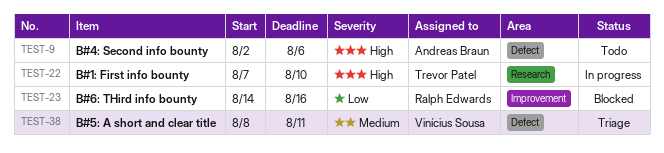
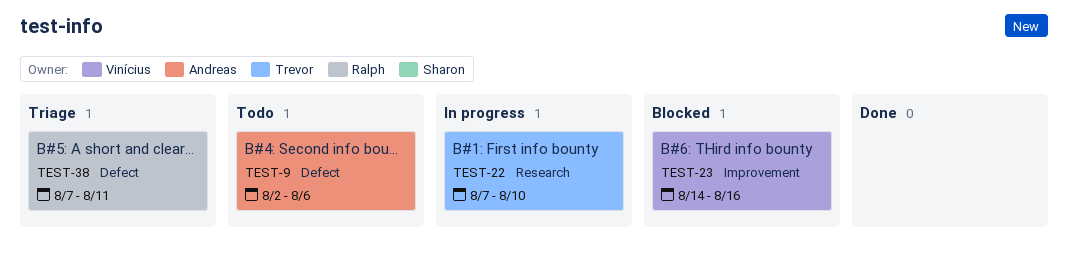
TEST-23, owner: Ralph Edwards -> Vinícius Sousa
TEST-38, owner: Vinícius Sousa -> Ralph Edwards
TEST-38, start: Aug 8 -> Aug 7

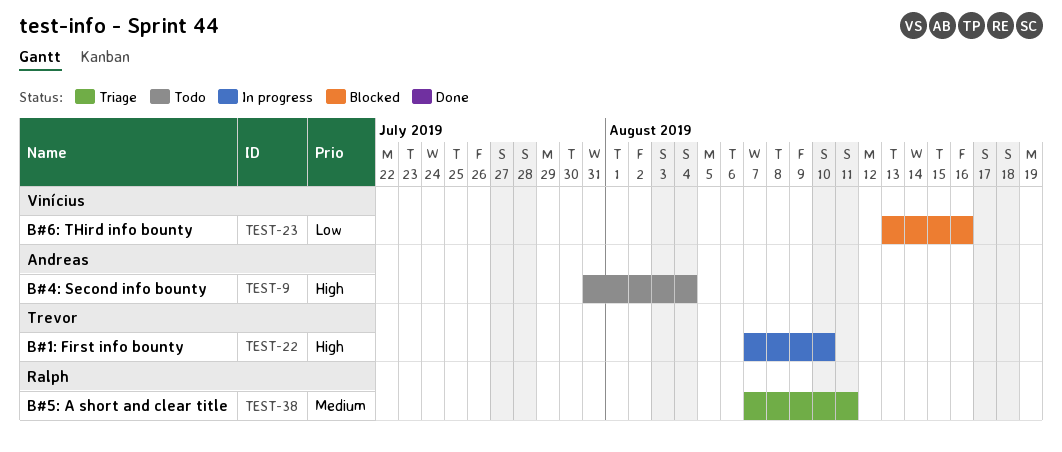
TEST-9, start: Aug 2 -> Jul 31
TEST-9, due: Aug 6 -> Aug 4
TEST-23, start: Aug 14 -> Aug 13

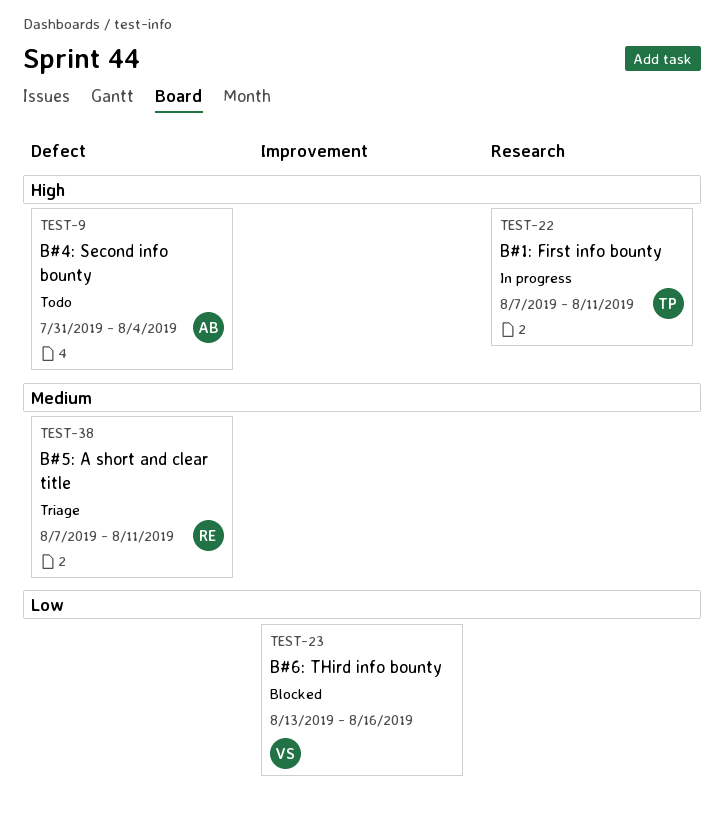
TEST-22, due: Aug 10 -> Aug 11

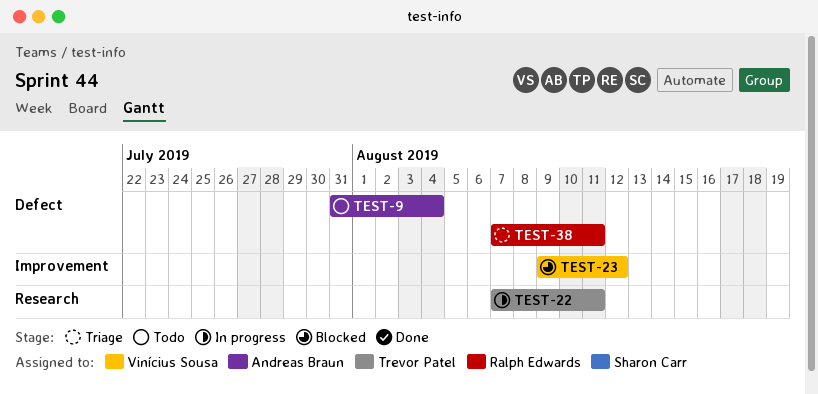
TEST-23, start: Aug 13 -> Aug 9
TEST-23, due: Aug 16 -> Aug 12

